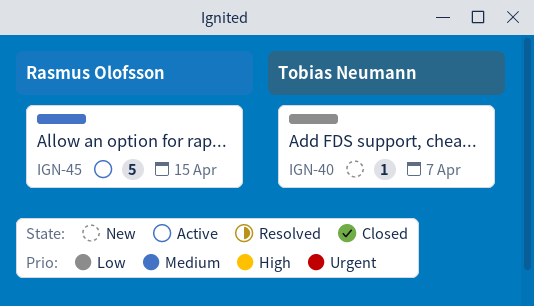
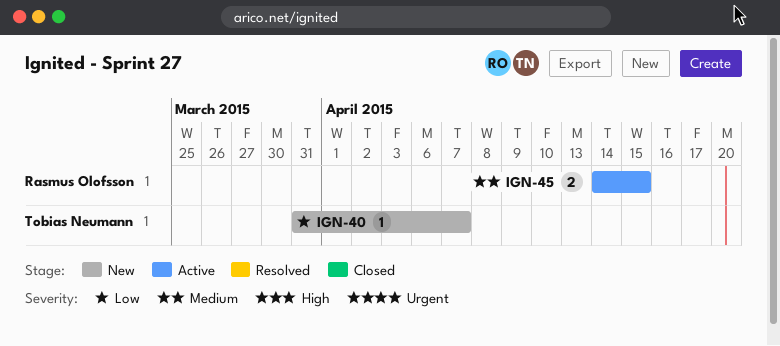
IGN-45, estimate: 5 -> 2

